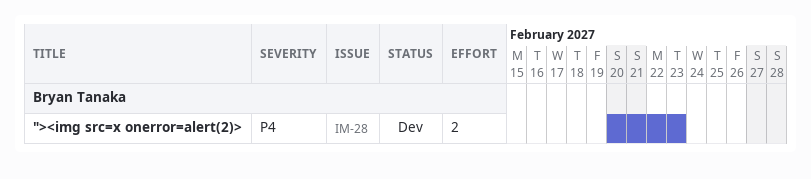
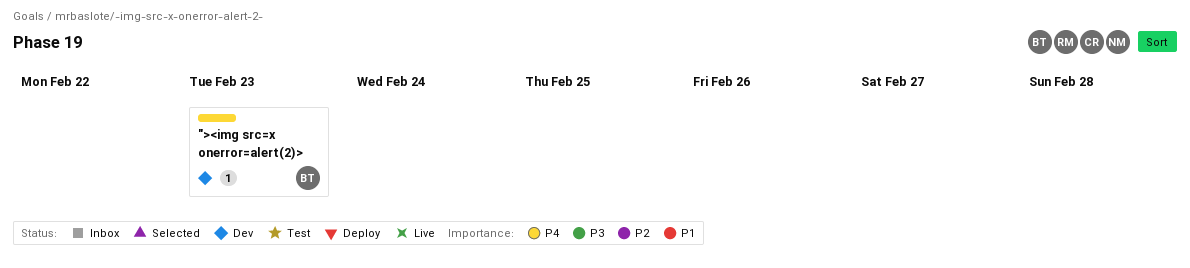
"><img src=x onerror=alert(2)>, estimate: 2 -> 1

